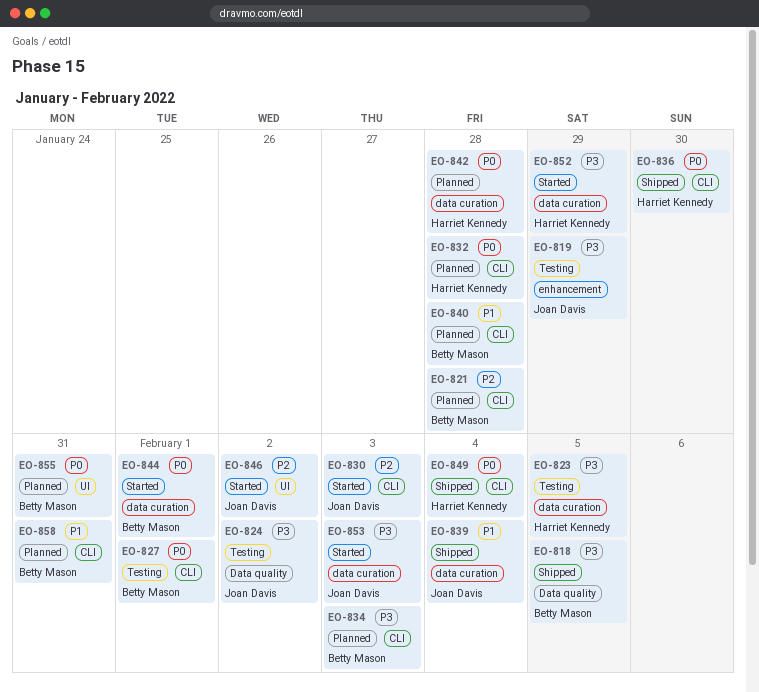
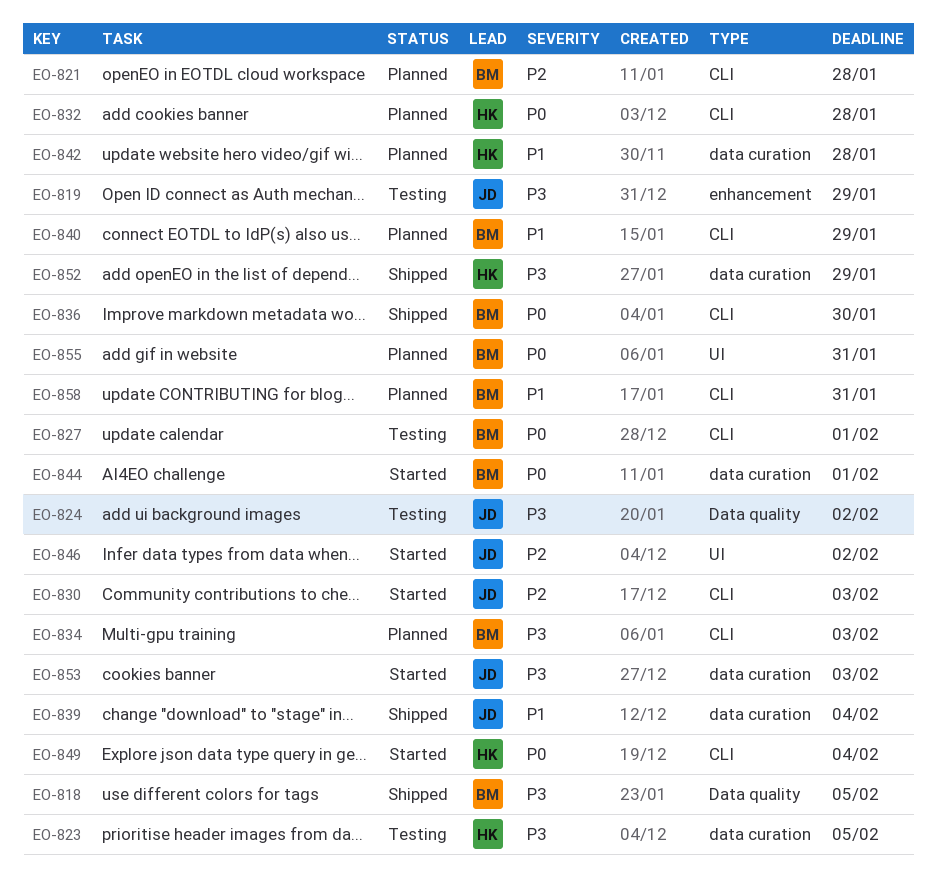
EO-836, owner: Harriet Kennedy -> Betty Mason
EO-840, due: Jan 28 -> Jan 29
EO-842, priority: P0 -> P1
EO-849, status: Shipped -> Started
EO-852, status: Started -> Shipped

